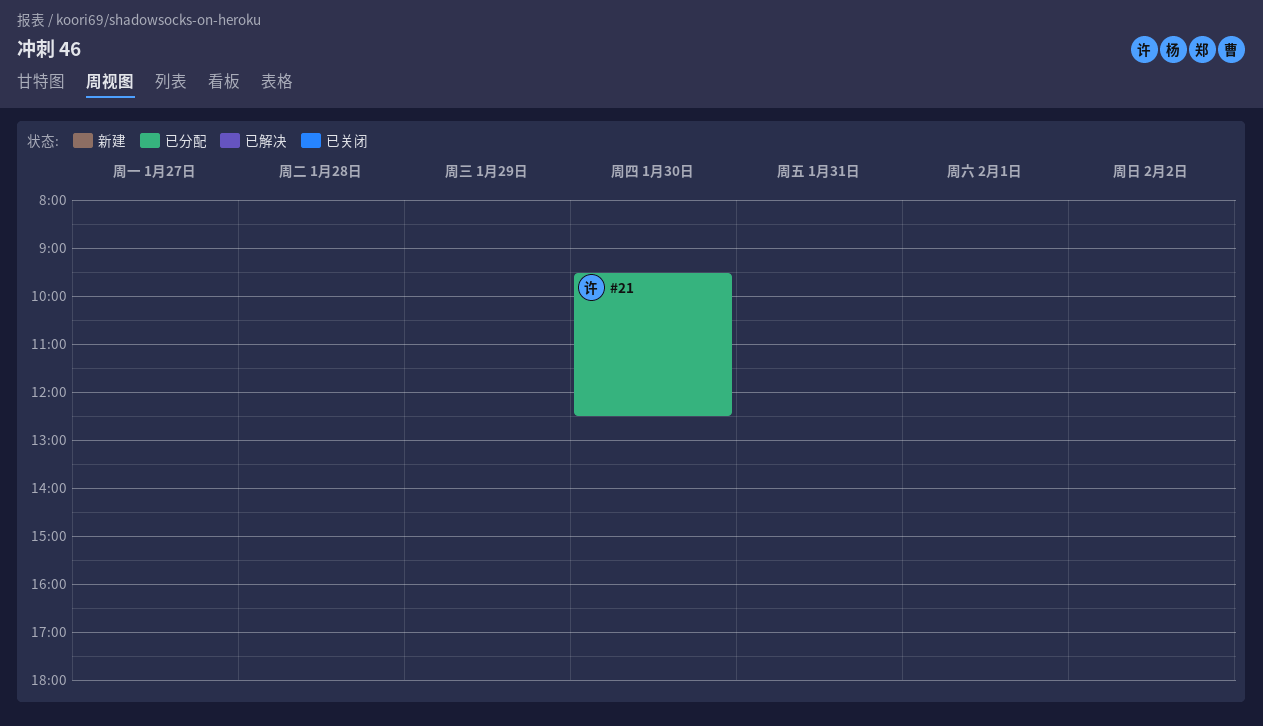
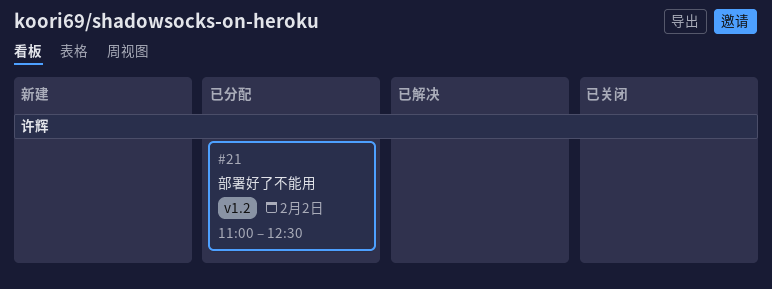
#21, day: Jan 30 -> Feb 2
#21, begins: 09:30 -> 11:00

